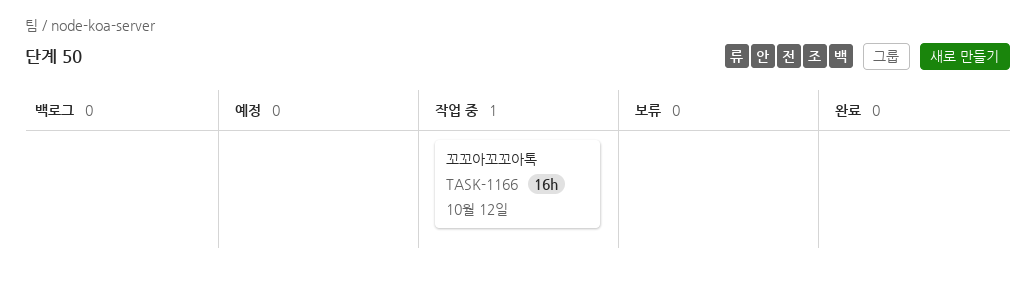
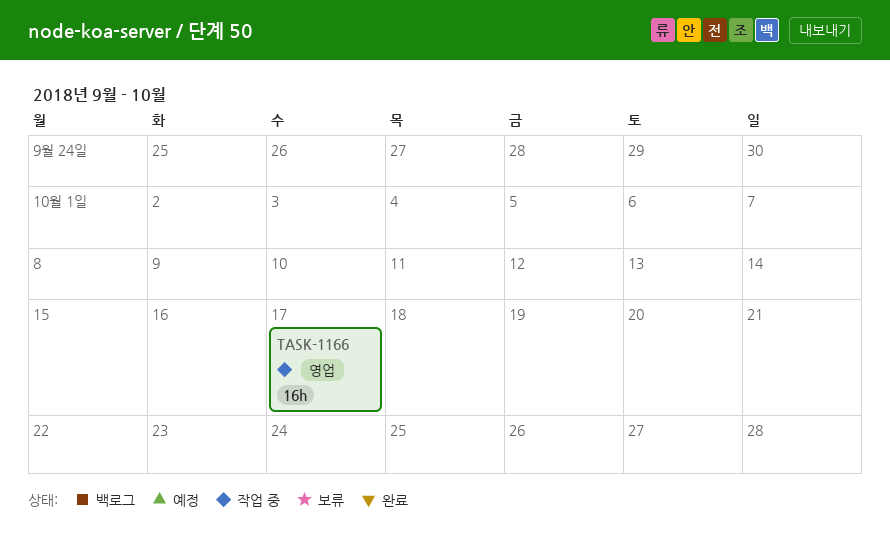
TASK-1166, due: Oct 12 -> Oct 17

